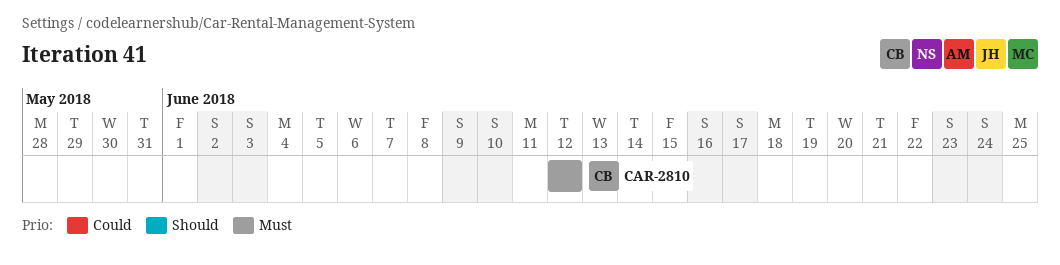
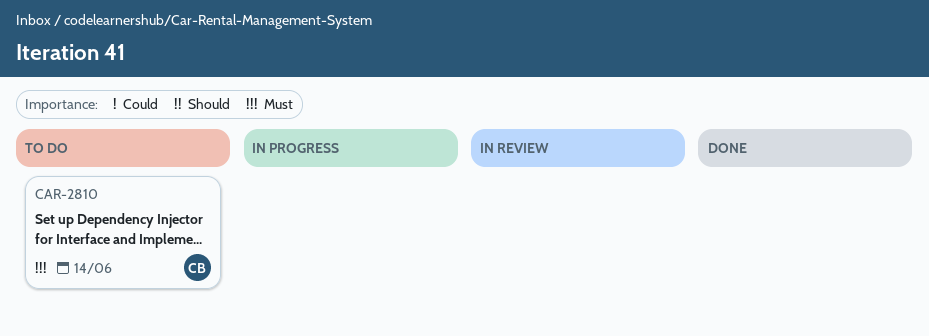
CAR-2810, due: Jun 12 -> Jun 14

